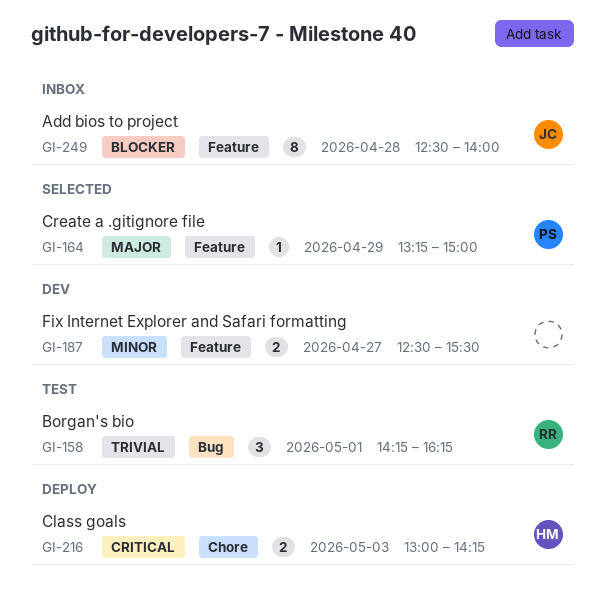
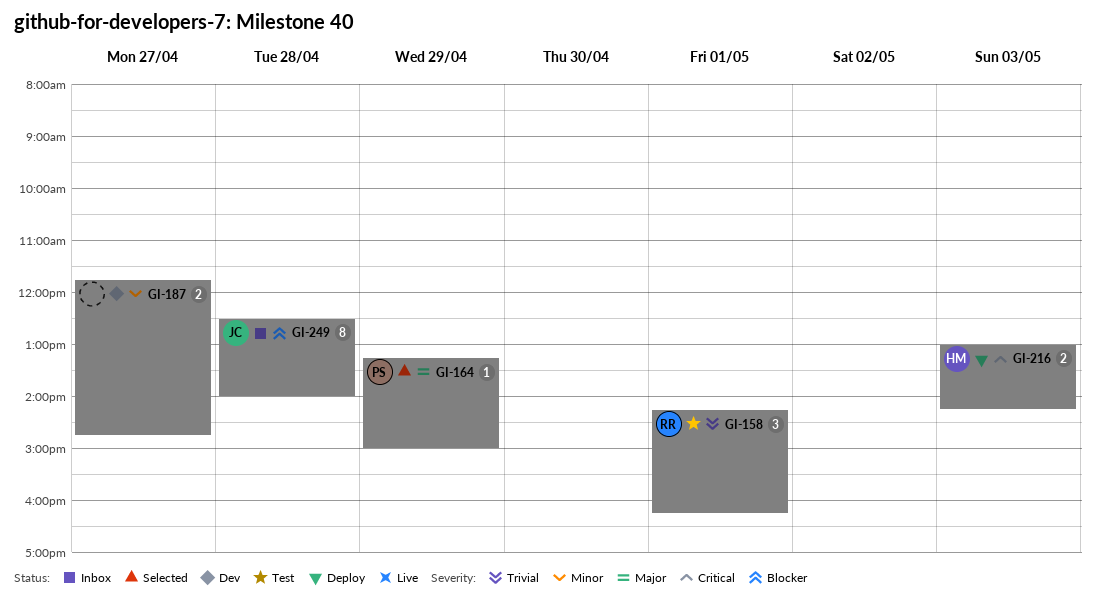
GI-187, begins: 12:30 -> 11:45
GI-187, ends: 15:30 -> 14:45

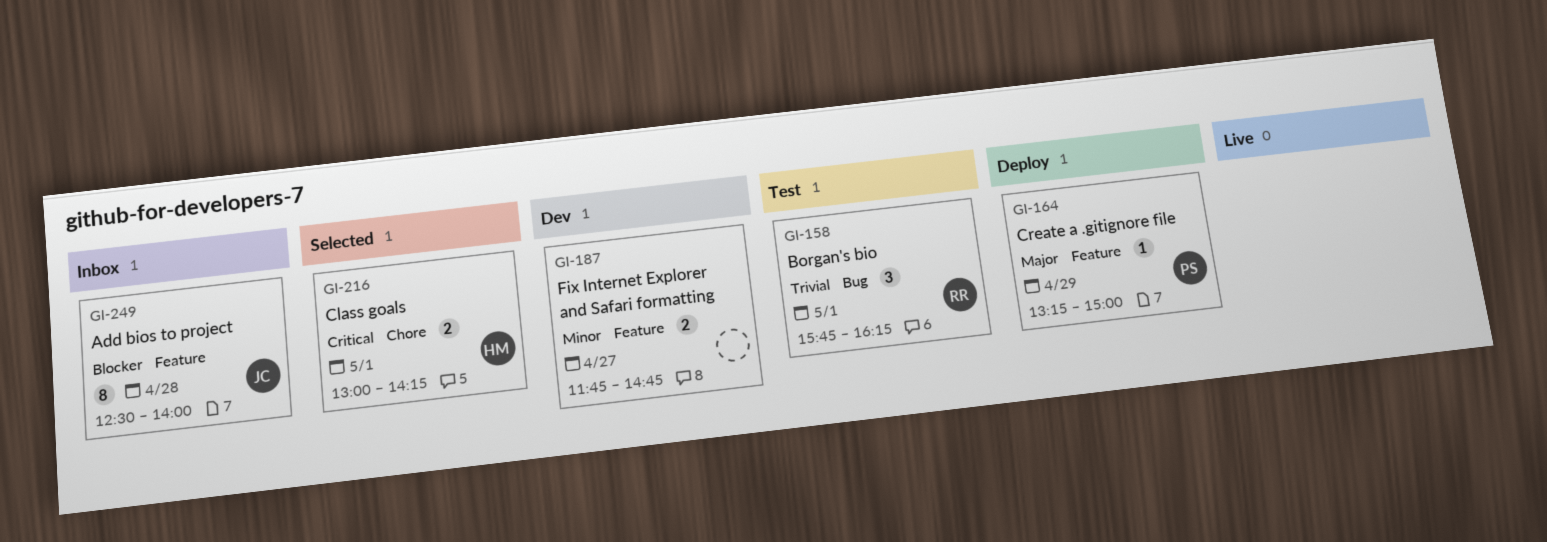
GI-158, begins: 14:15 -> 15:45
GI-164, status: Selected -> Deploy
GI-216, status: Deploy -> Selected
GI-216, day: May 3 -> May 1

